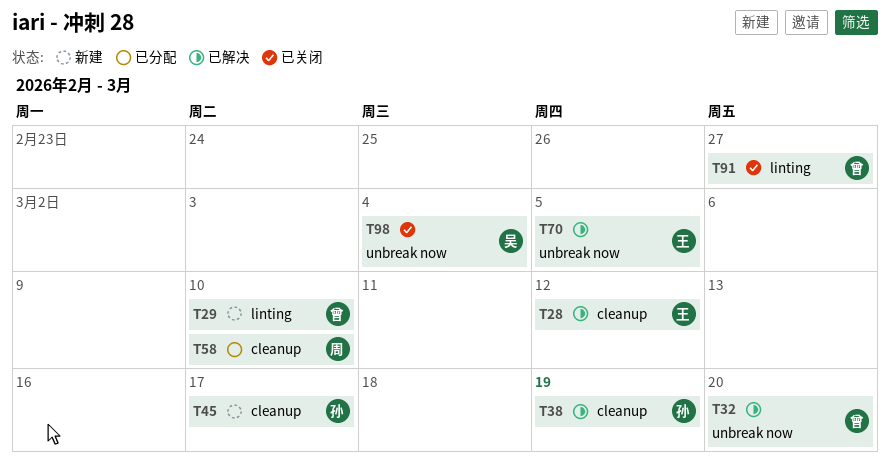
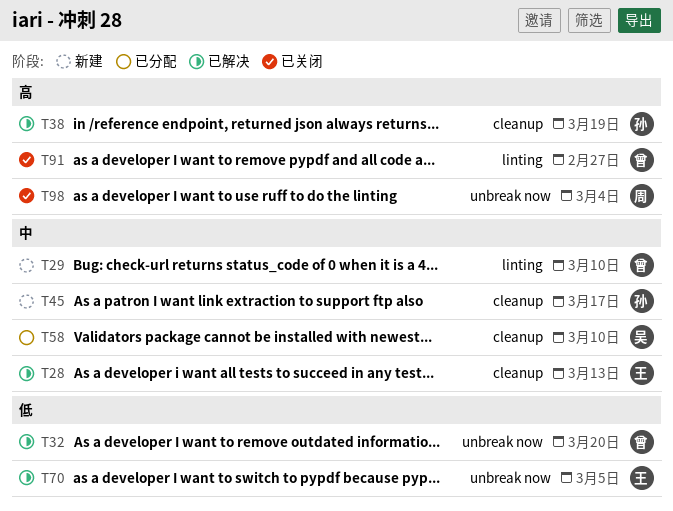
T28, due: Mar 12 -> Mar 13
T58, owner: 周 -> 吴
T98, owner: 吴 -> 周

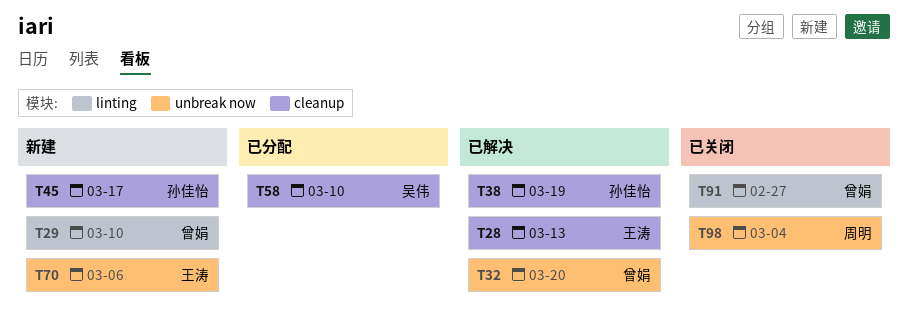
T70, status: 已解决 -> 新建
T70, due: Mar 5 -> Mar 6

